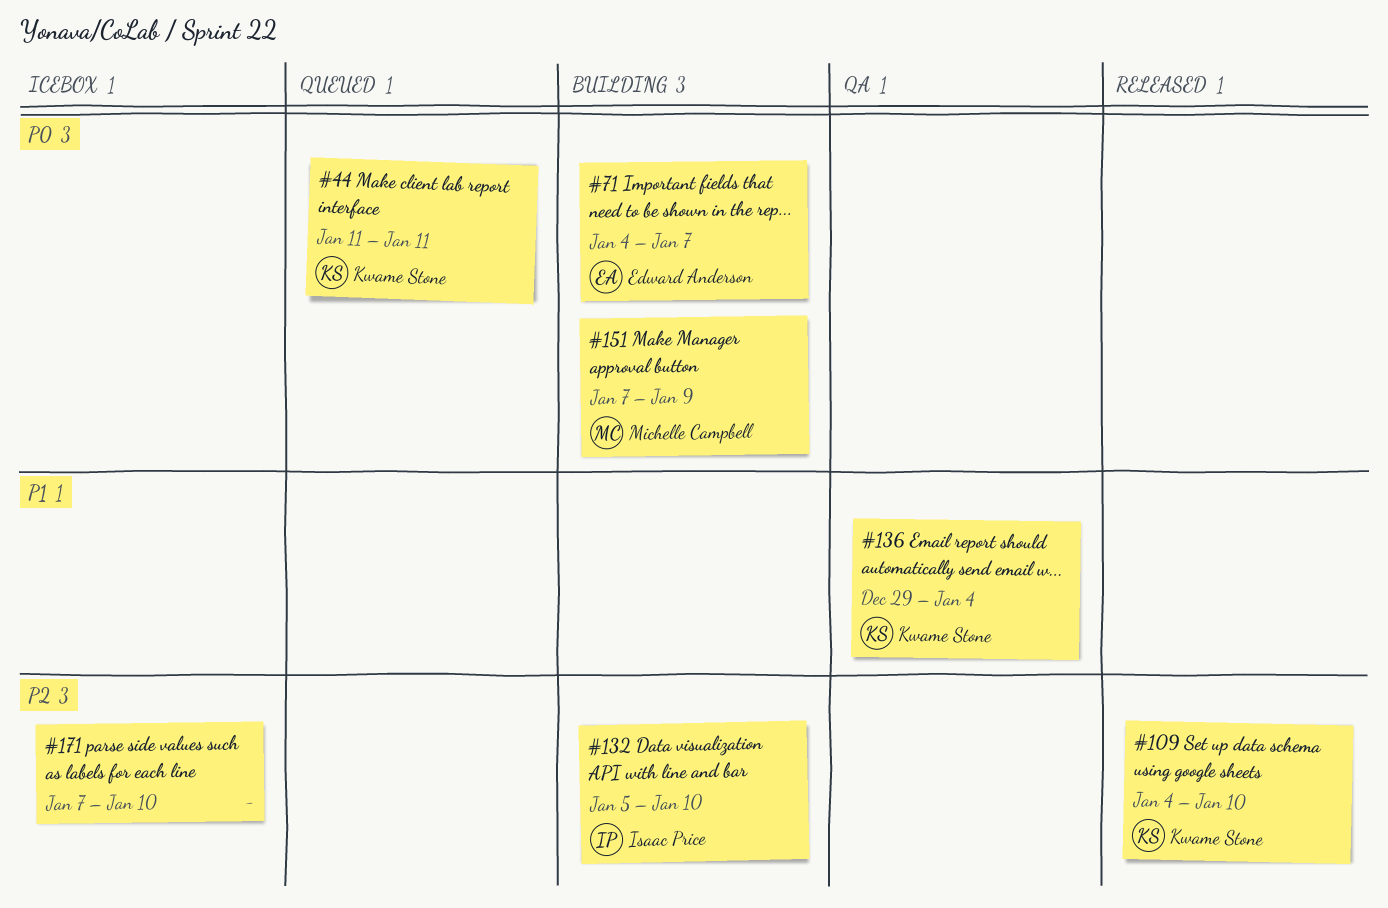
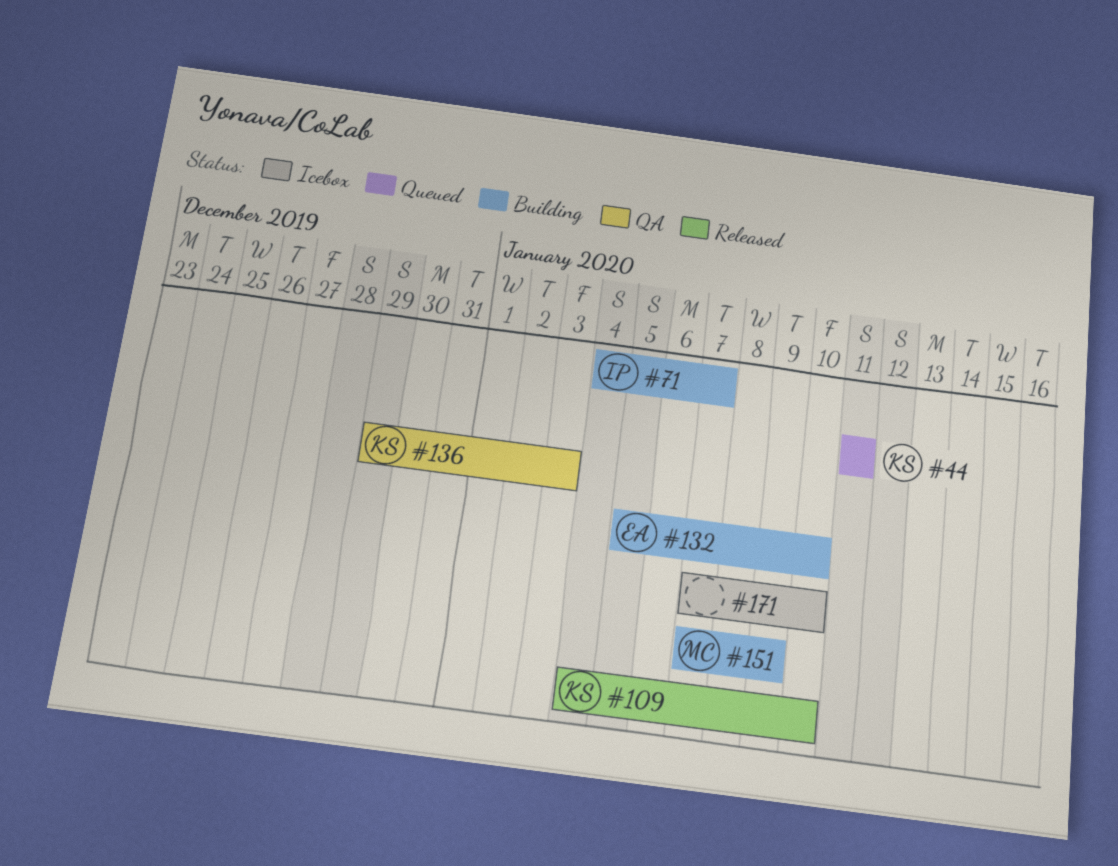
#71, owner: Edward Anderson -> Isaac Price
#132, owner: Isaac Price -> Edward Anderson
#136, due: Jan 4 -> Jan 3

